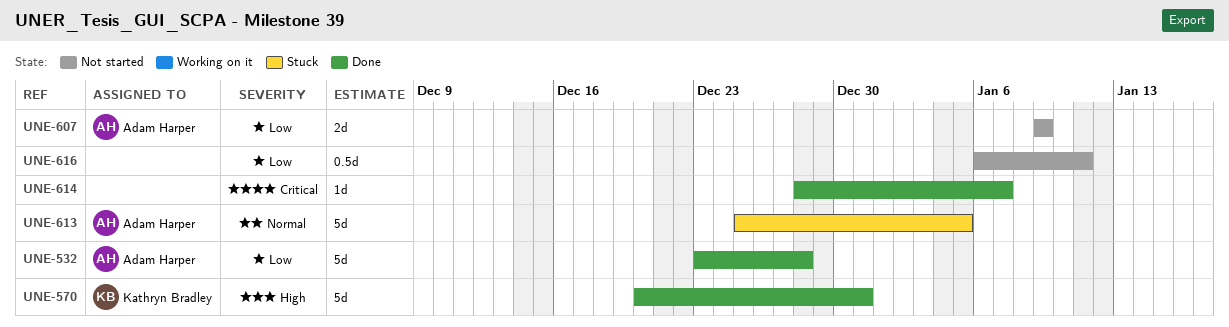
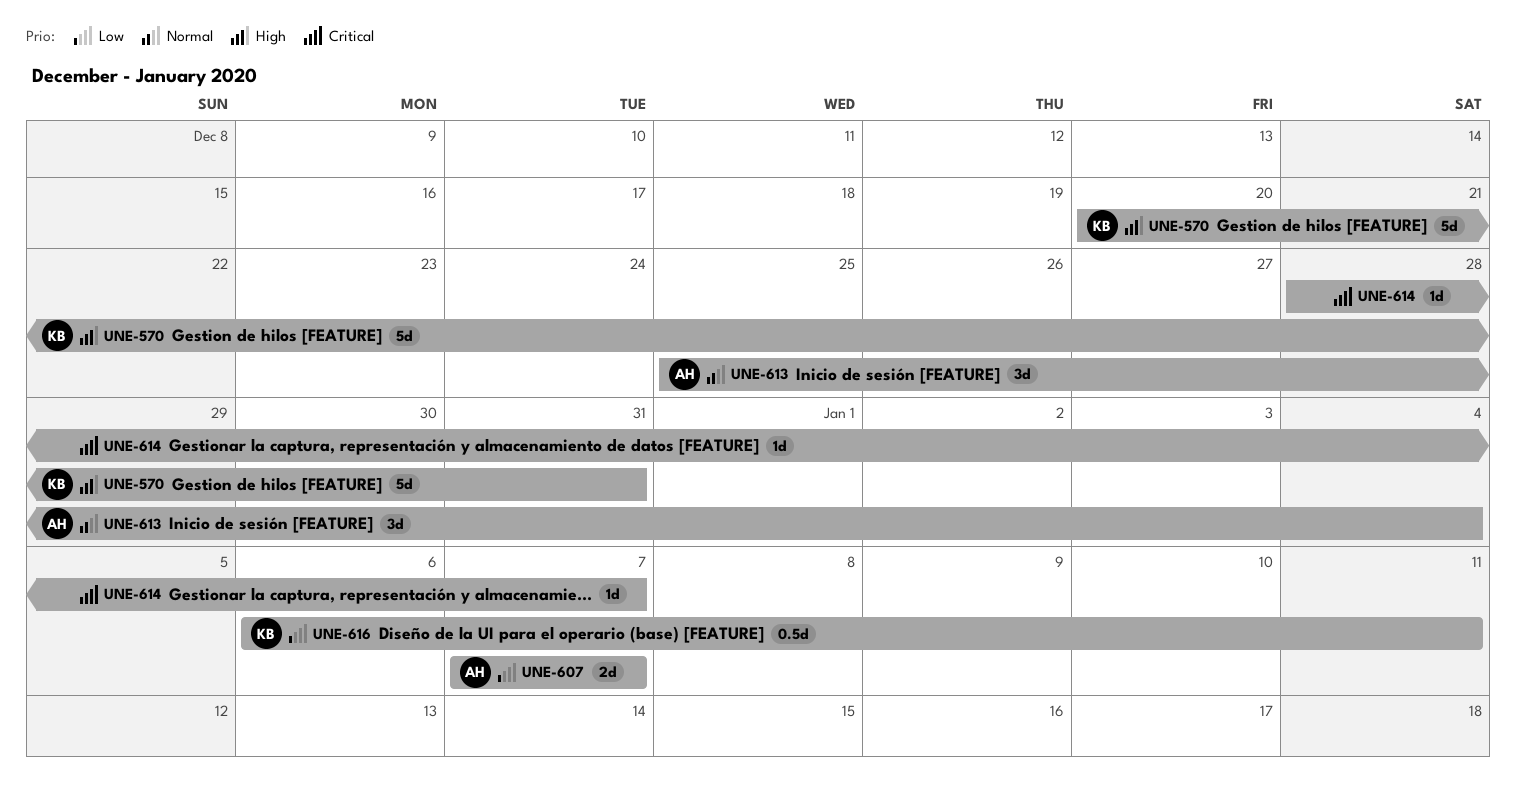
UNE-532: present -> none
UNE-607, start: Jan 9 -> Jan 7
UNE-607, due: Jan 9 -> Jan 7
UNE-613, estimate: 5d -> 3d
UNE-613, due: Jan 5 -> Jan 4
UNE-616, owner: none -> Kathryn Bradley

